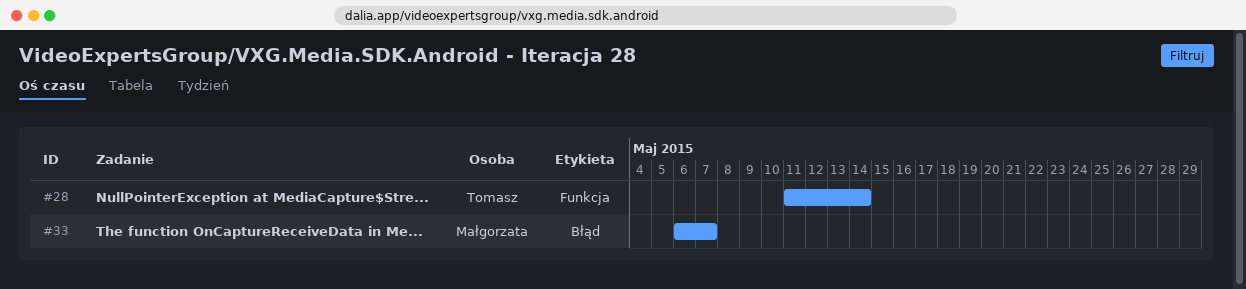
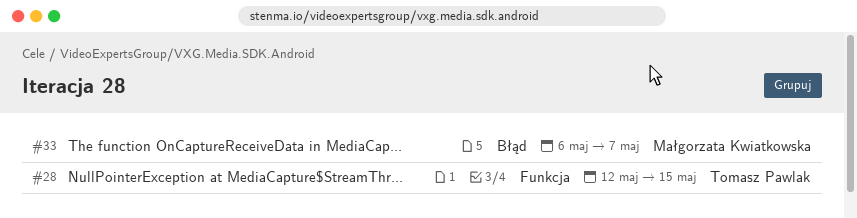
#28, start: May 11 -> May 12
#28, due: May 14 -> May 15

